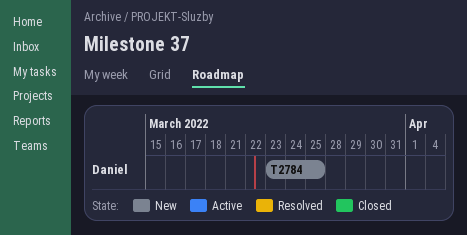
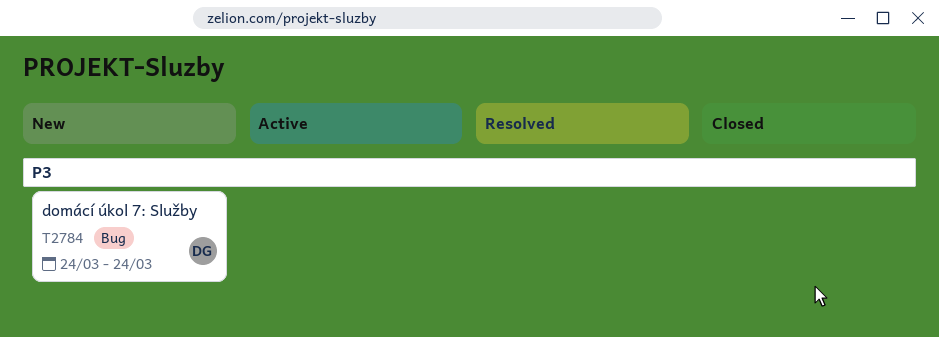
T2784, start: Mar 23 -> Mar 24
T2784, due: Mar 25 -> Mar 24

